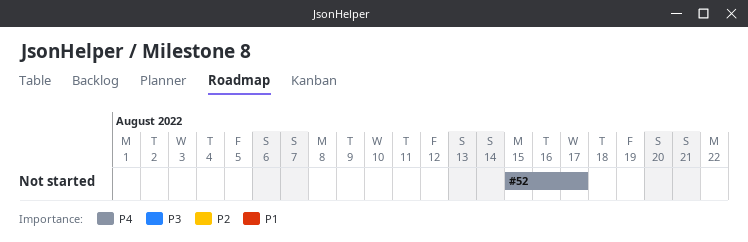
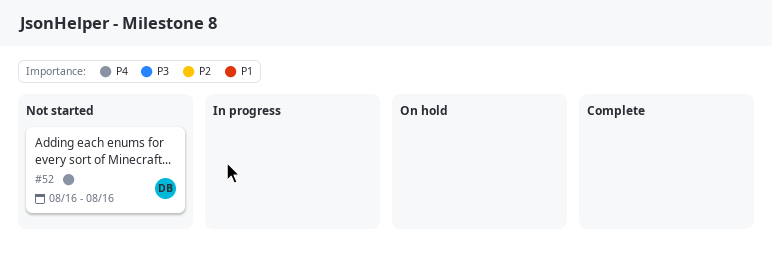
#52, start: Aug 15 -> Aug 16
#52, due: Aug 17 -> Aug 16

